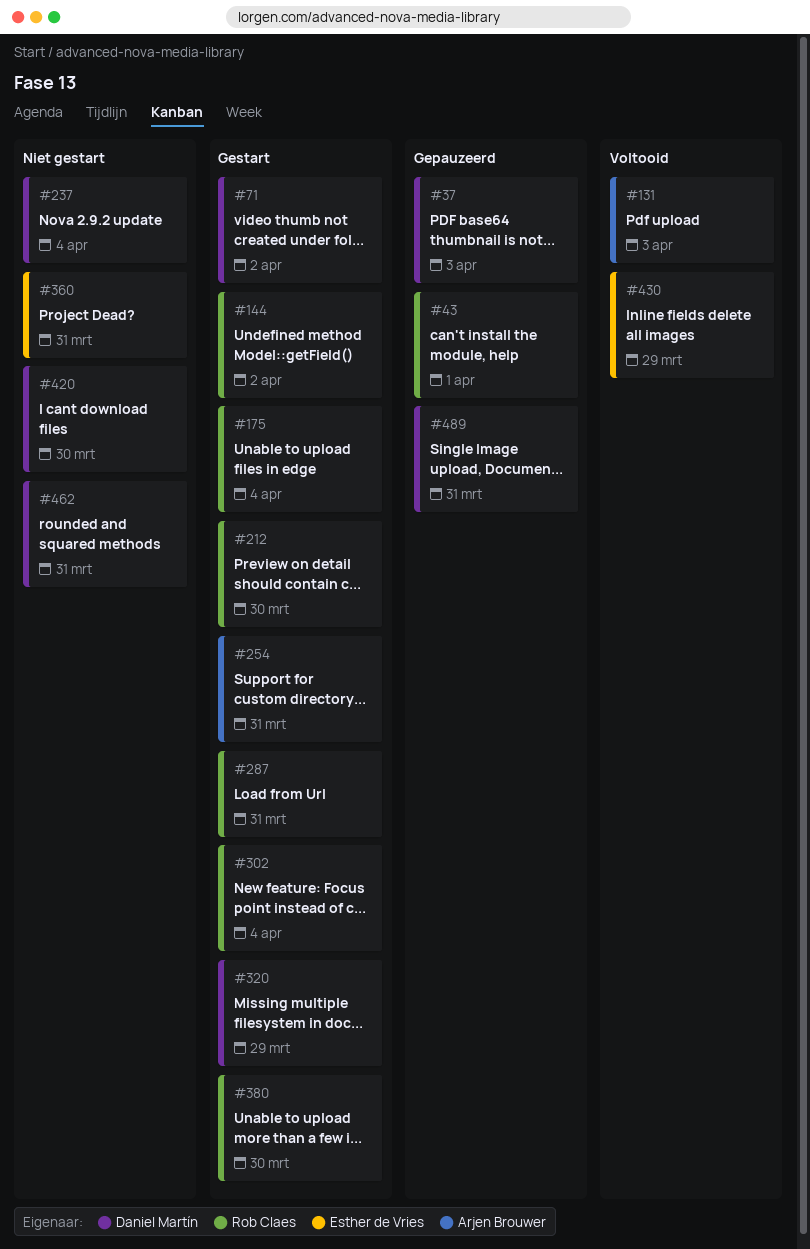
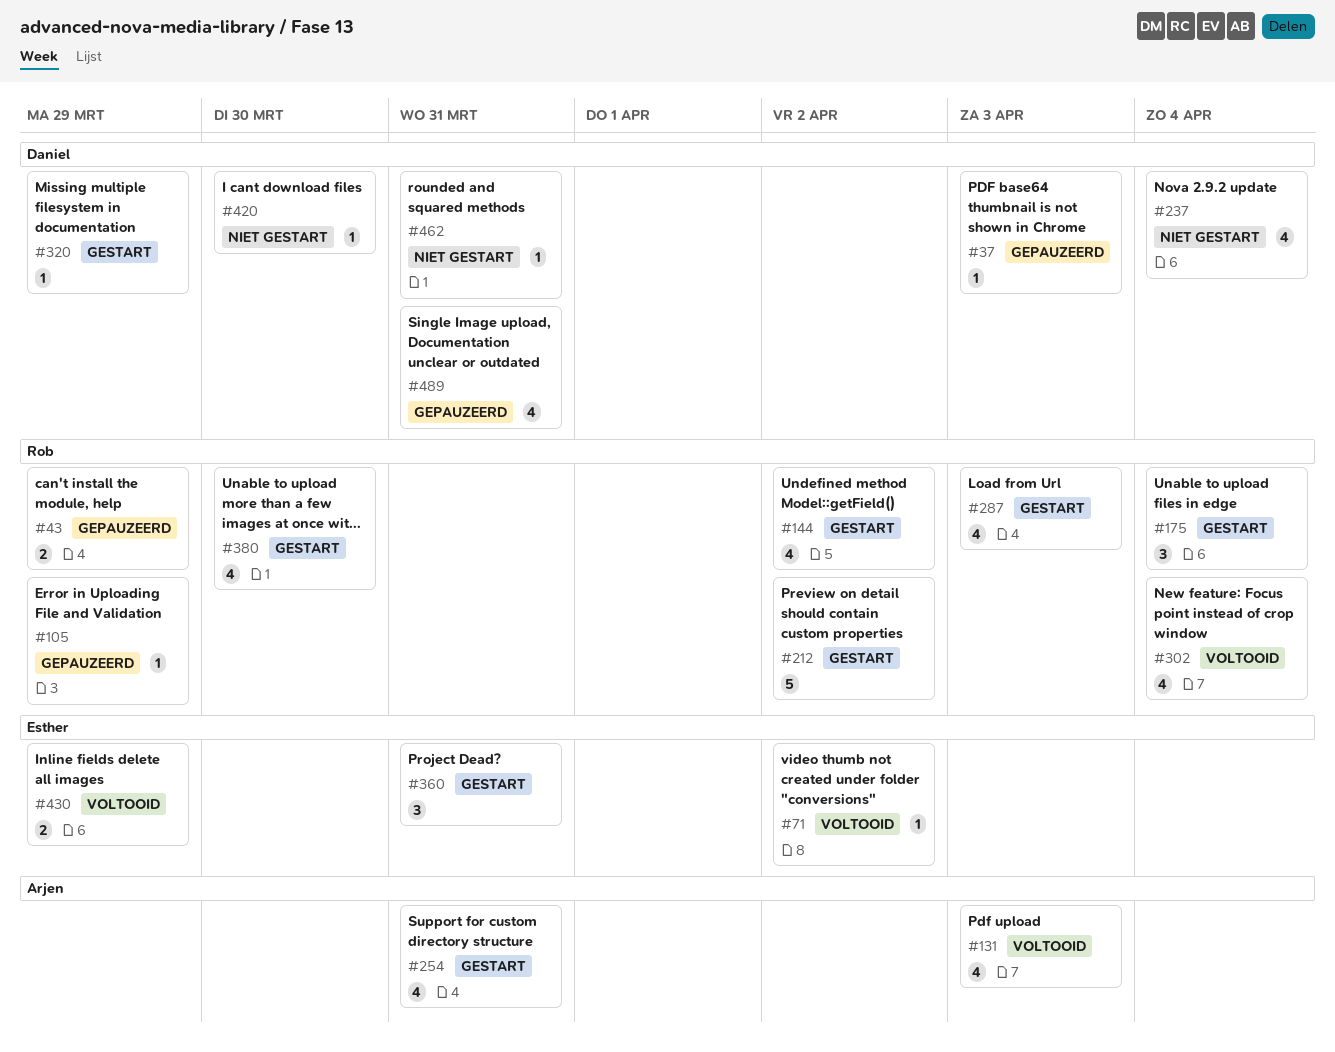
#43, due: Apr 1 -> Mar 29
#71, status: Gestart -> Voltooid
#71, owner: Daniel Martín -> Esther de Vries
#105: none -> present
#212, due: Mar 30 -> Apr 2
#287, due: Mar 31 -> Apr 3
#302, status: Gestart -> Voltooid
#360, status: Niet gestart -> Gestart

